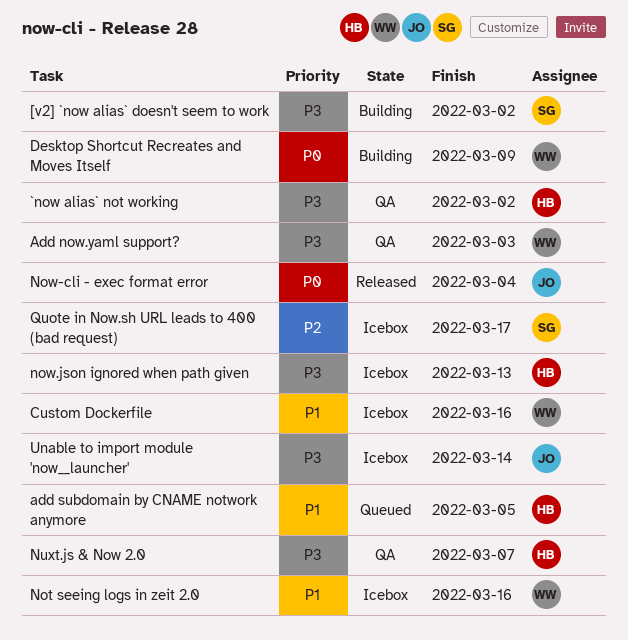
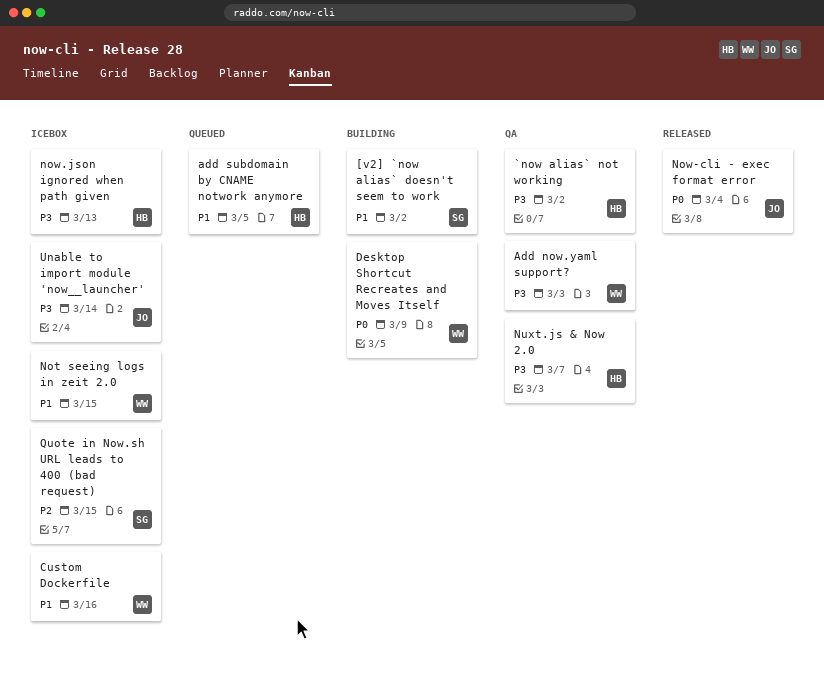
[v2] `now alias` doesn't seem to work, priority: P3 -> P1
Not seeing logs in zeit 2.0, due: Mar 16 -> Mar 15
Quote in Now.sh URL leads to 400 (bad request), due: Mar 17 -> Mar 15

